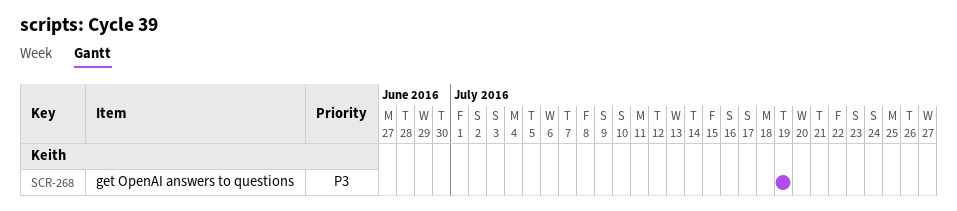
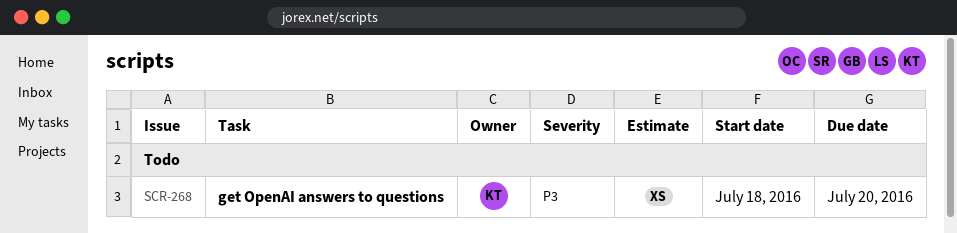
SCR-268, start: Jul 19 -> Jul 18
SCR-268, due: Jul 19 -> Jul 20

